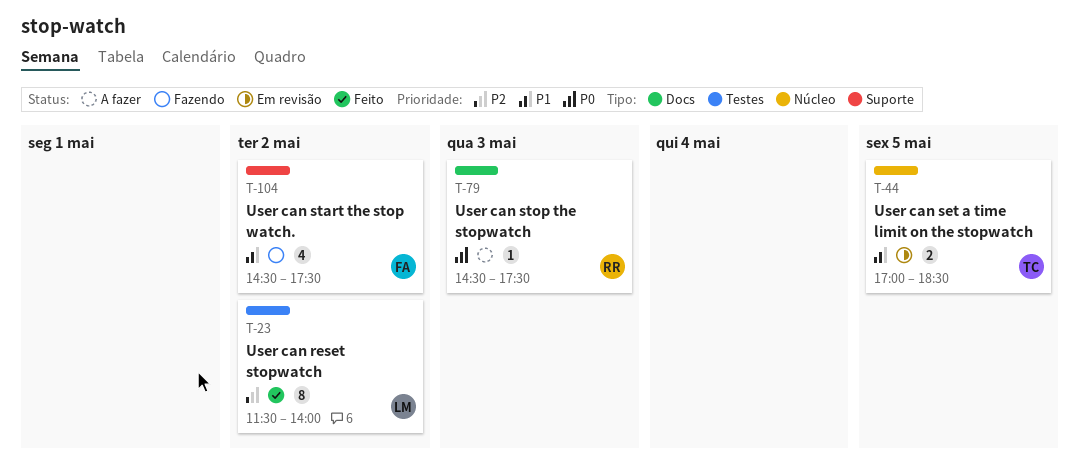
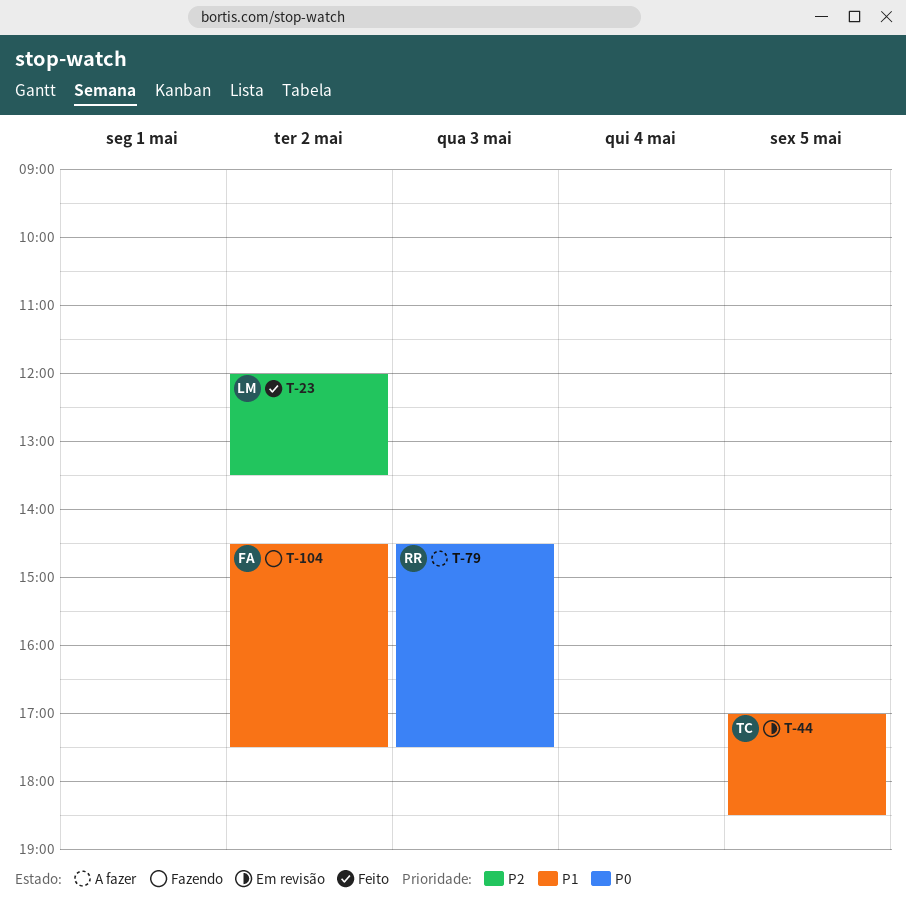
T-23, begins: 11:30 -> 12:00
T-23, ends: 14:00 -> 13:30

